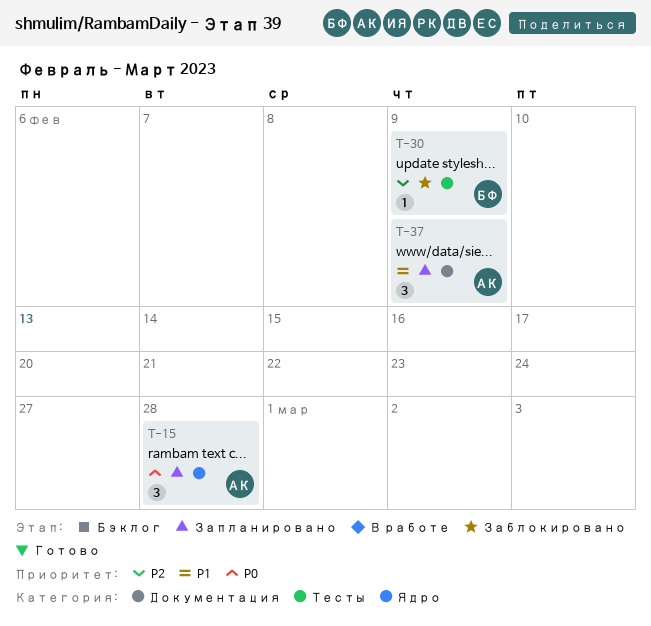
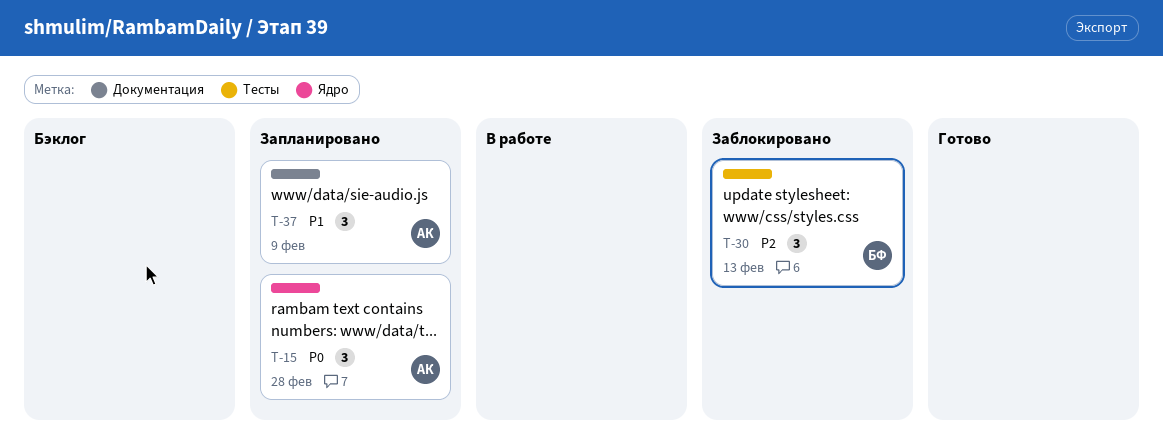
T-30, estimate: 1 -> 3
T-30, due: Feb 9 -> Feb 13

